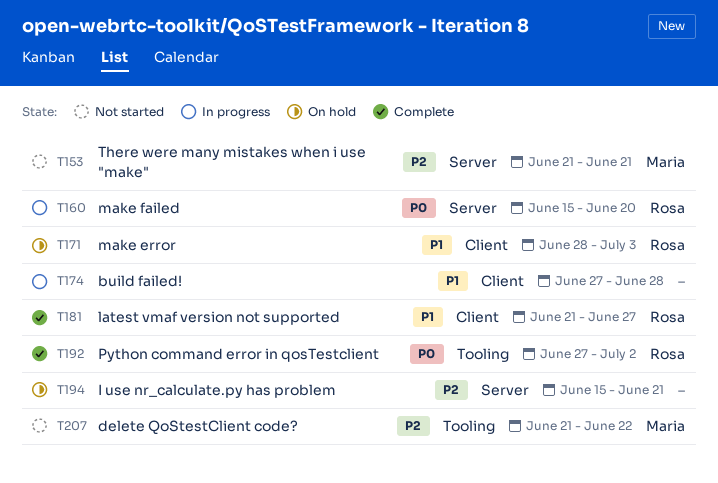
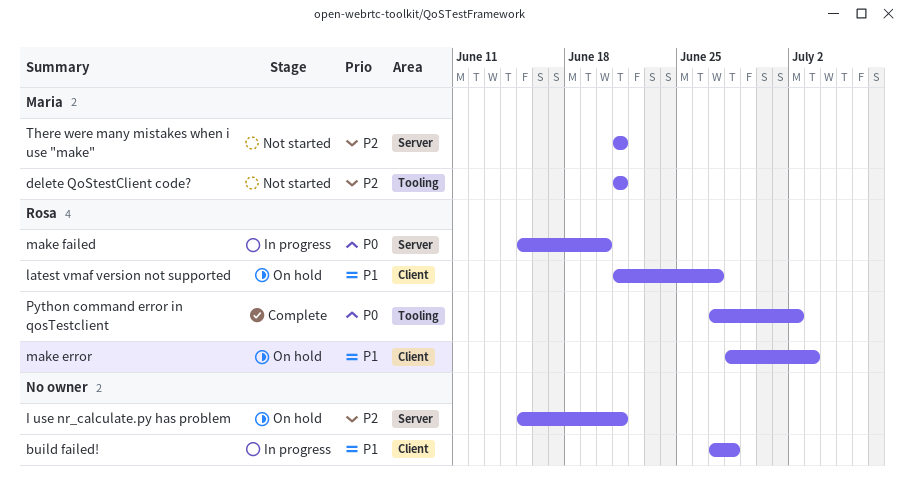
delete QoStestClient code?, due: Jun 22 -> Jun 21
latest vmaf version not supported, status: Complete -> On hold

